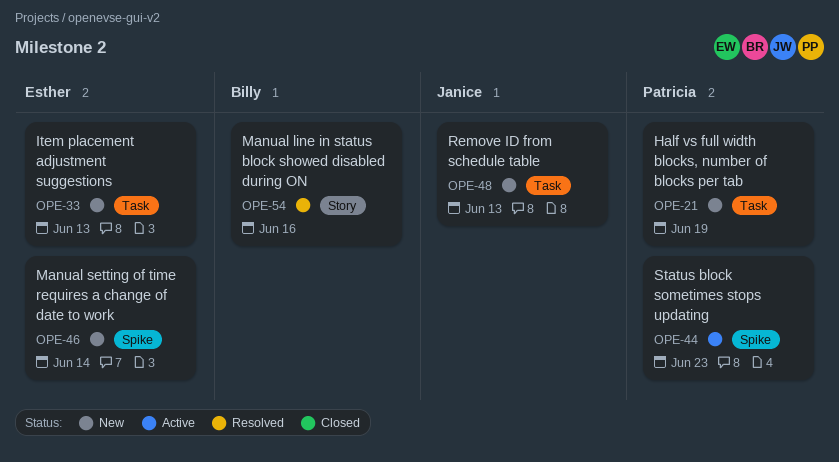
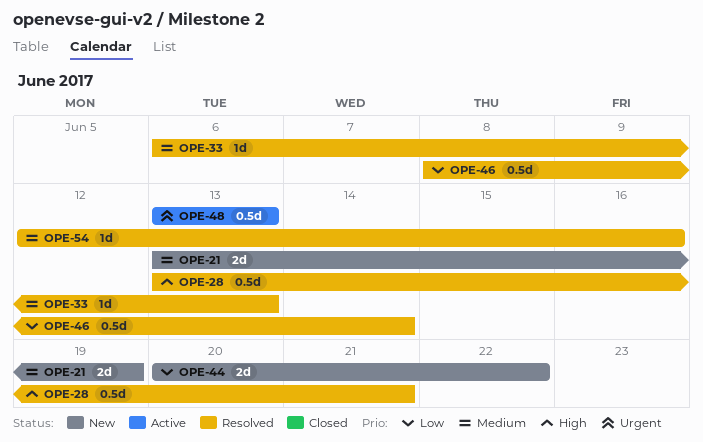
OPE-28: none -> present
OPE-33, status: New -> Resolved
OPE-44, status: Active -> New
OPE-44, due: Jun 23 -> Jun 22
OPE-46, status: New -> Resolved
OPE-48, status: New -> Active

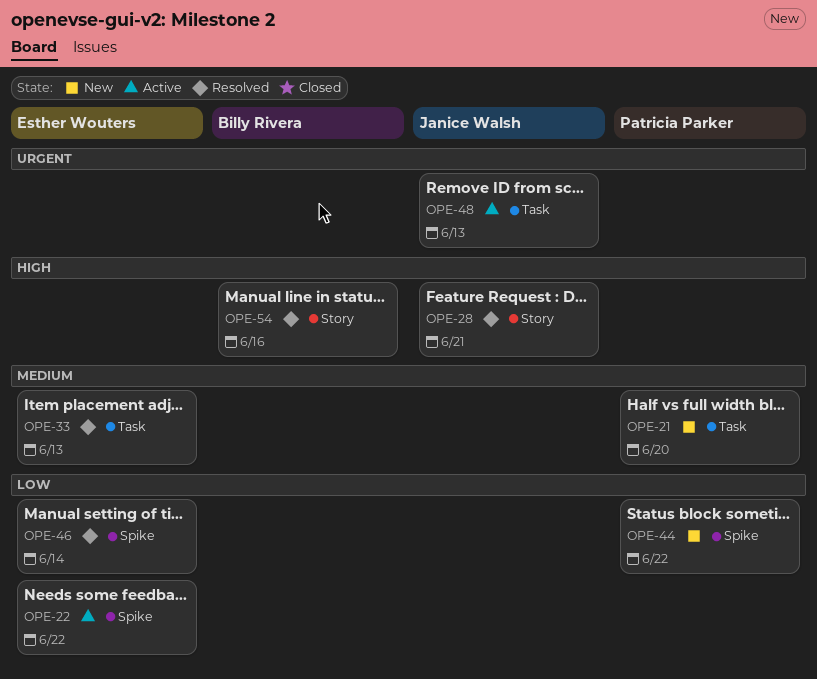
OPE-21, due: Jun 19 -> Jun 20
OPE-22: none -> present
OPE-54, priority: Medium -> High

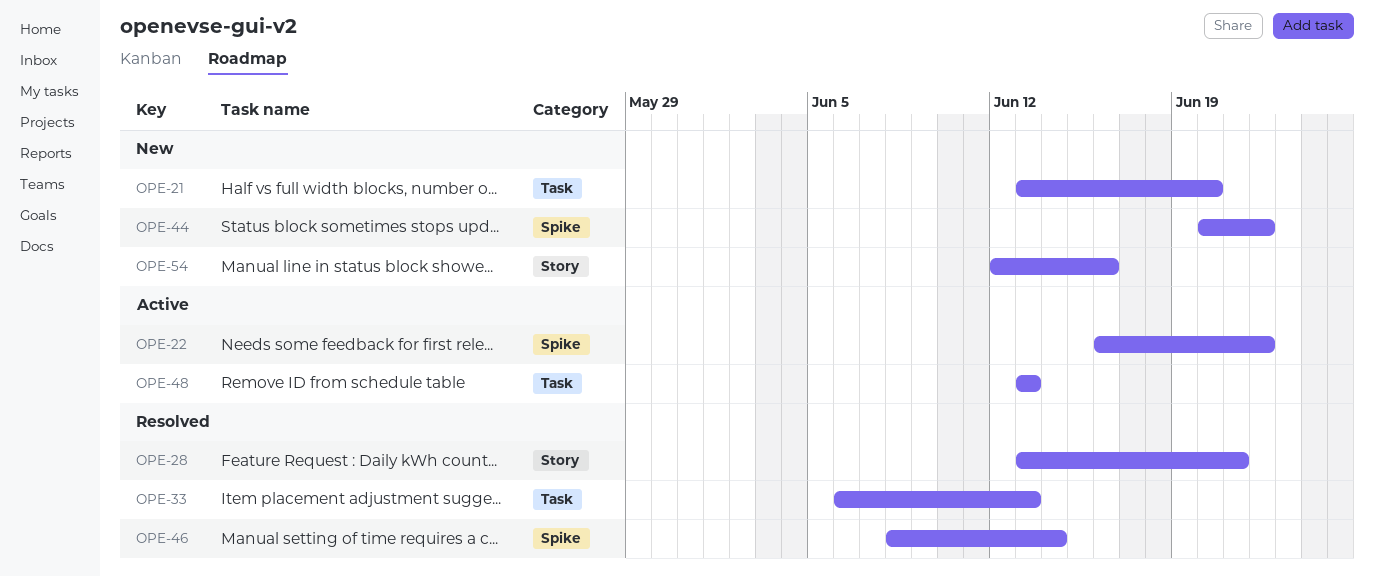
OPE-54, status: Resolved -> New

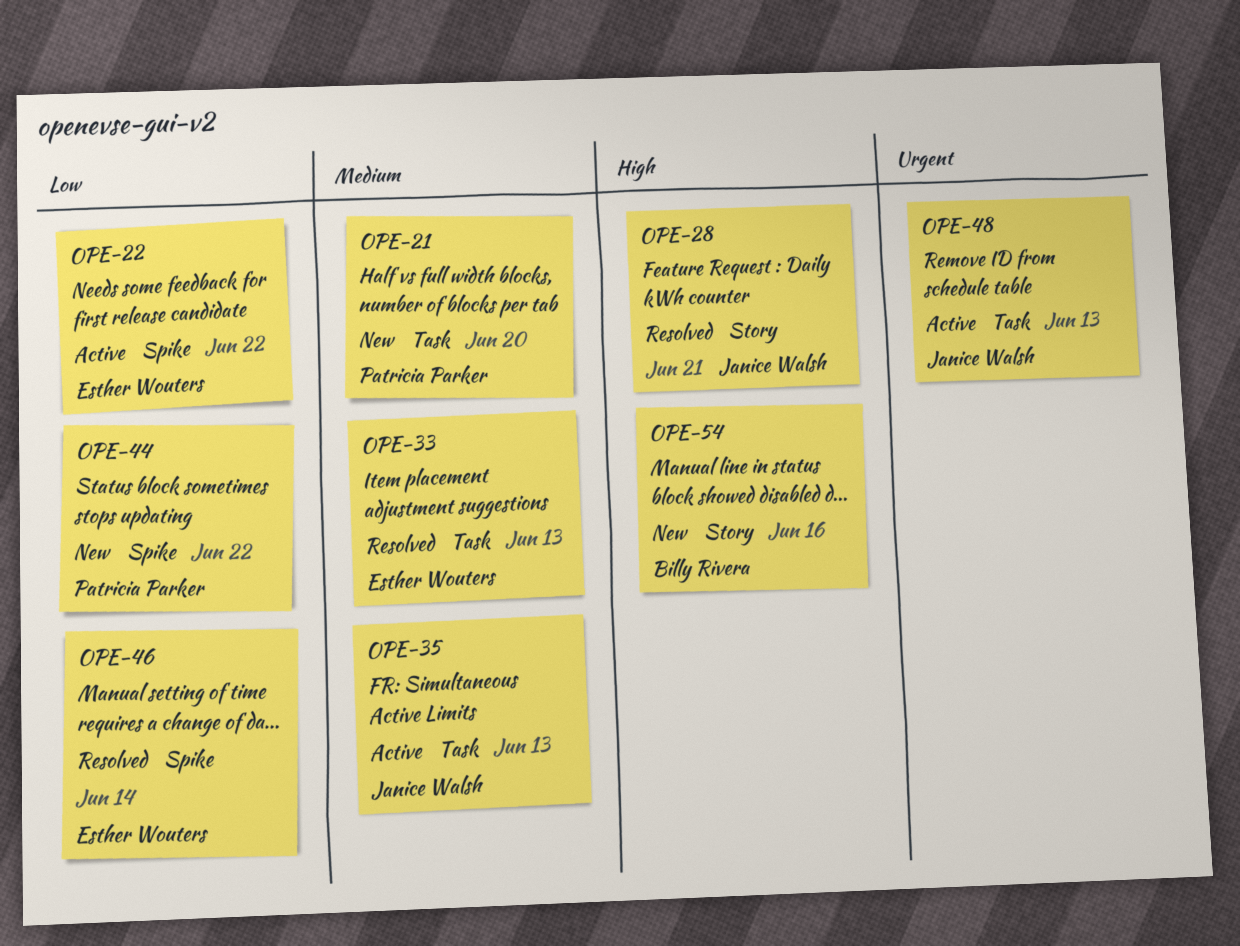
OPE-35: none -> present

